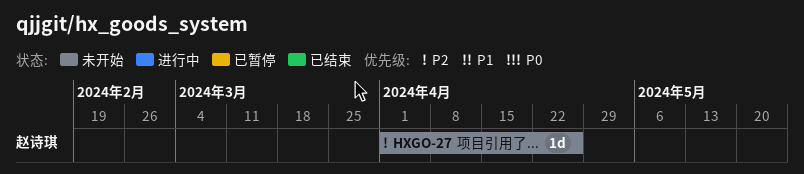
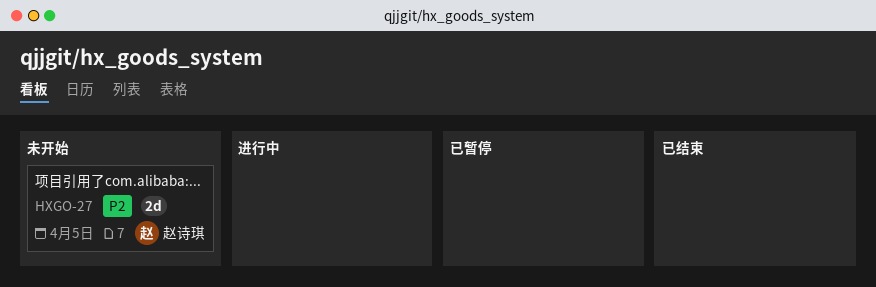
HXGO-27, estimate: 1d -> 2d
HXGO-27, due: Apr 26 -> Apr 5

